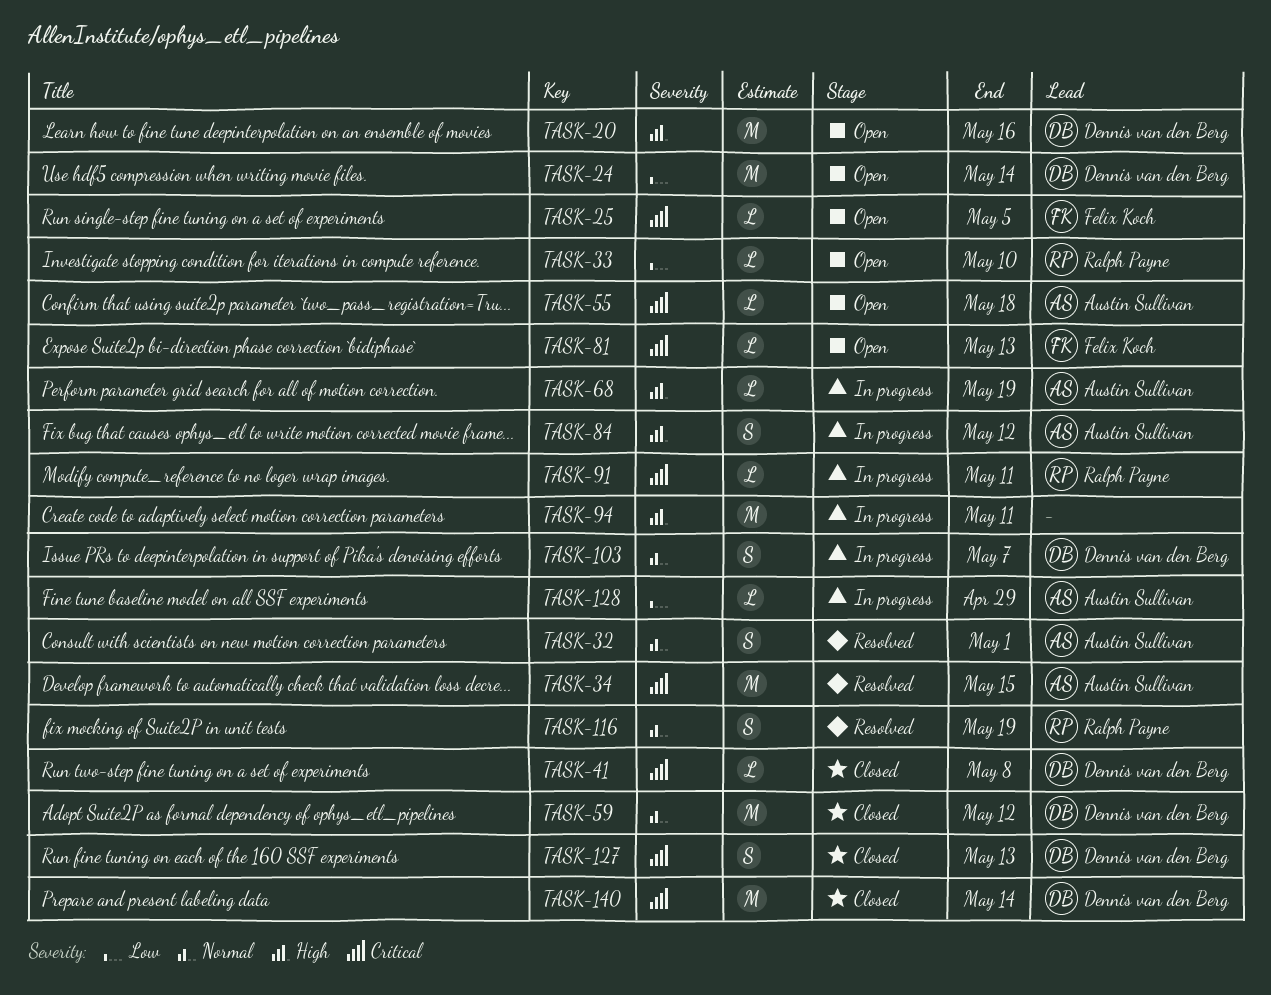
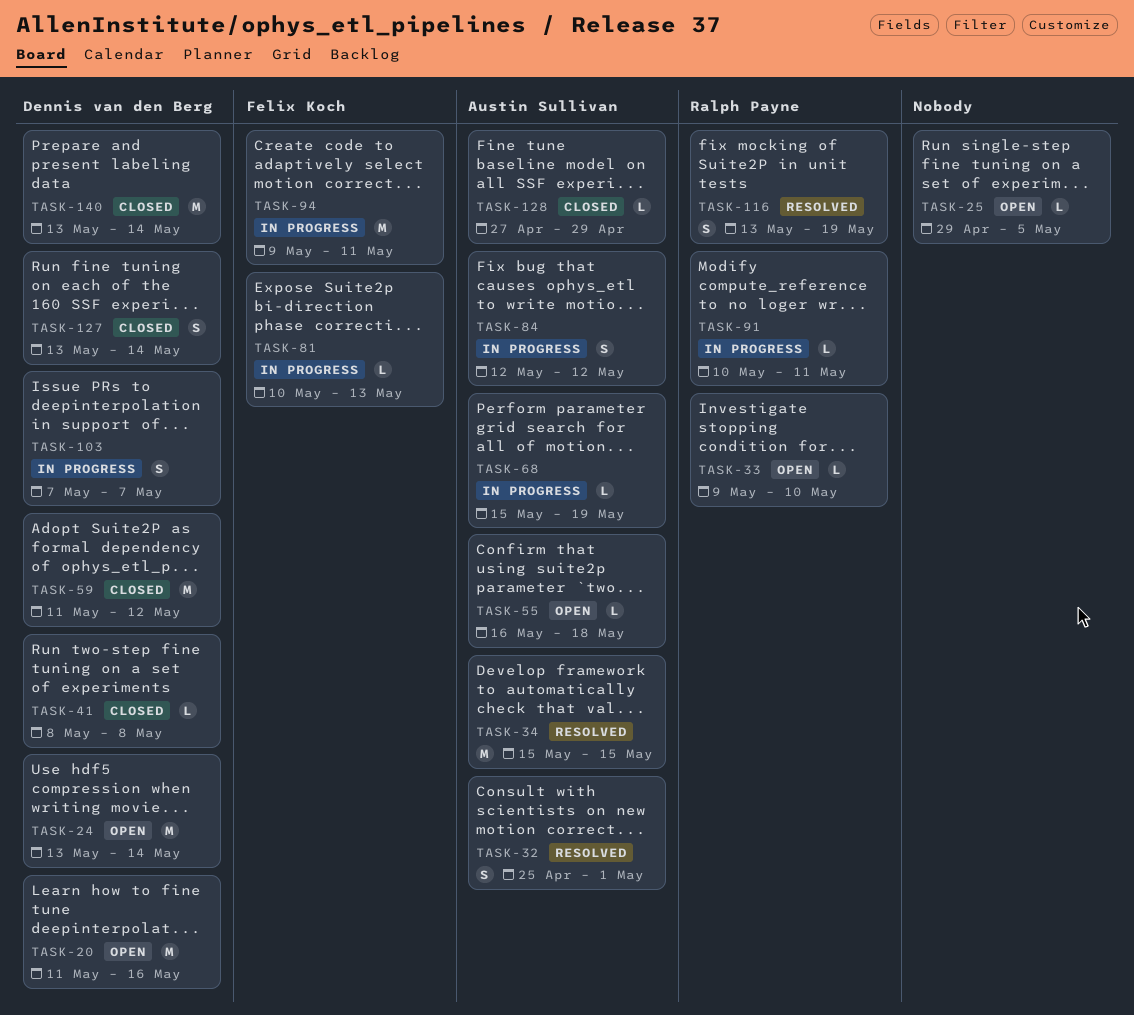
TASK-25, owner: Felix Koch -> none
TASK-81, status: Open -> In progress
TASK-94, owner: none -> Felix Koch
TASK-127, due: May 13 -> May 14
TASK-128, status: In progress -> Closed

